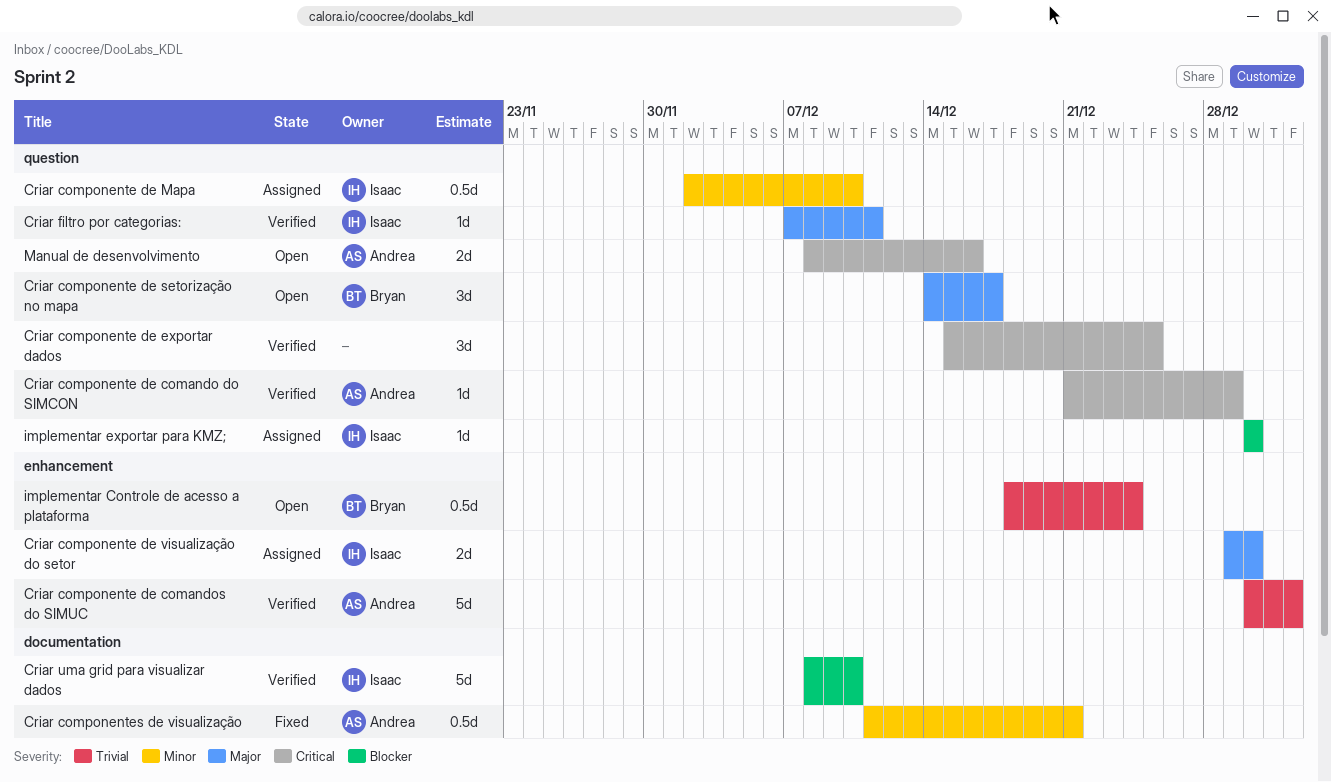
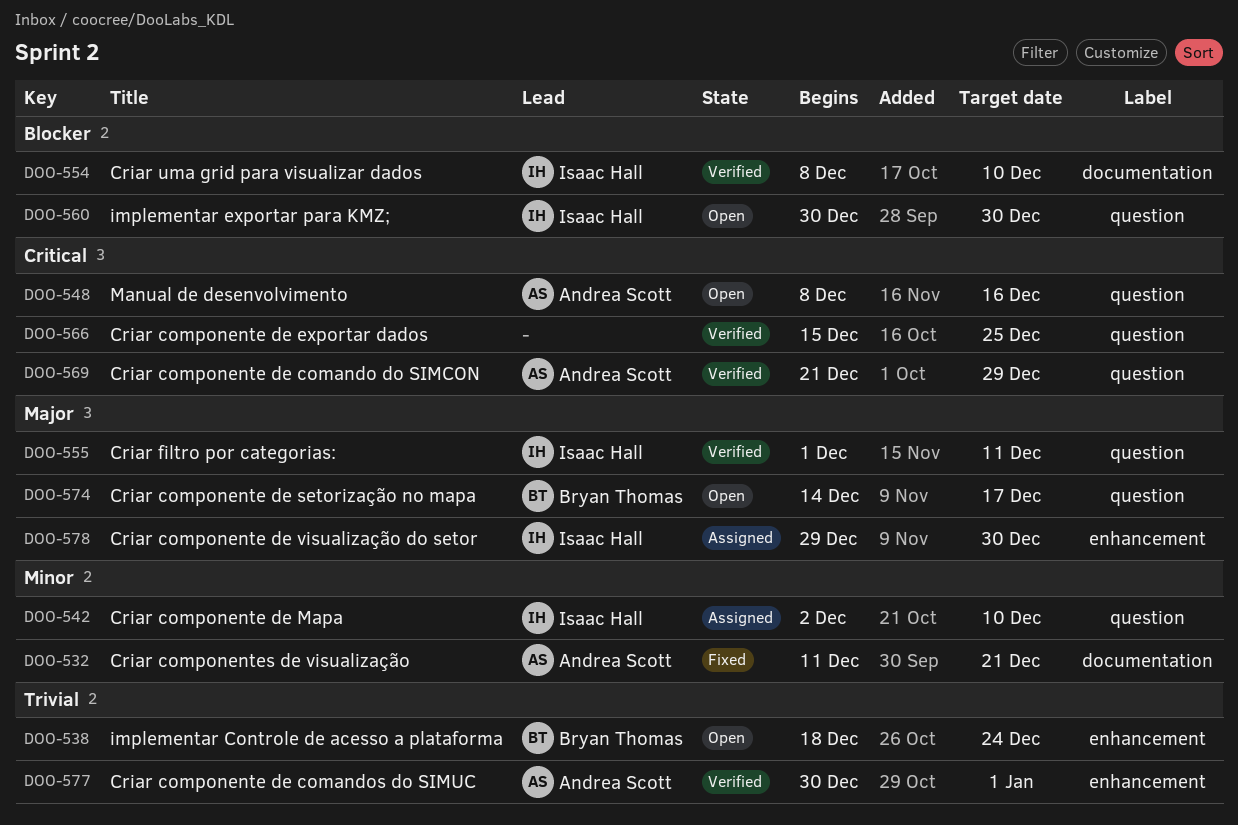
Criar filtro por categorias:, start: Dec 7 -> Dec 1
implementar exportar para KMZ;, status: Assigned -> Open

